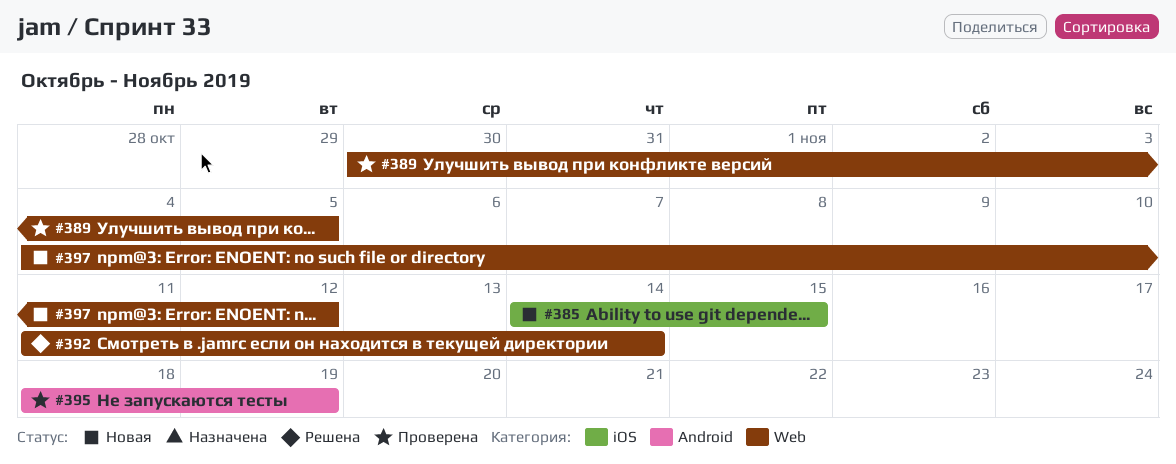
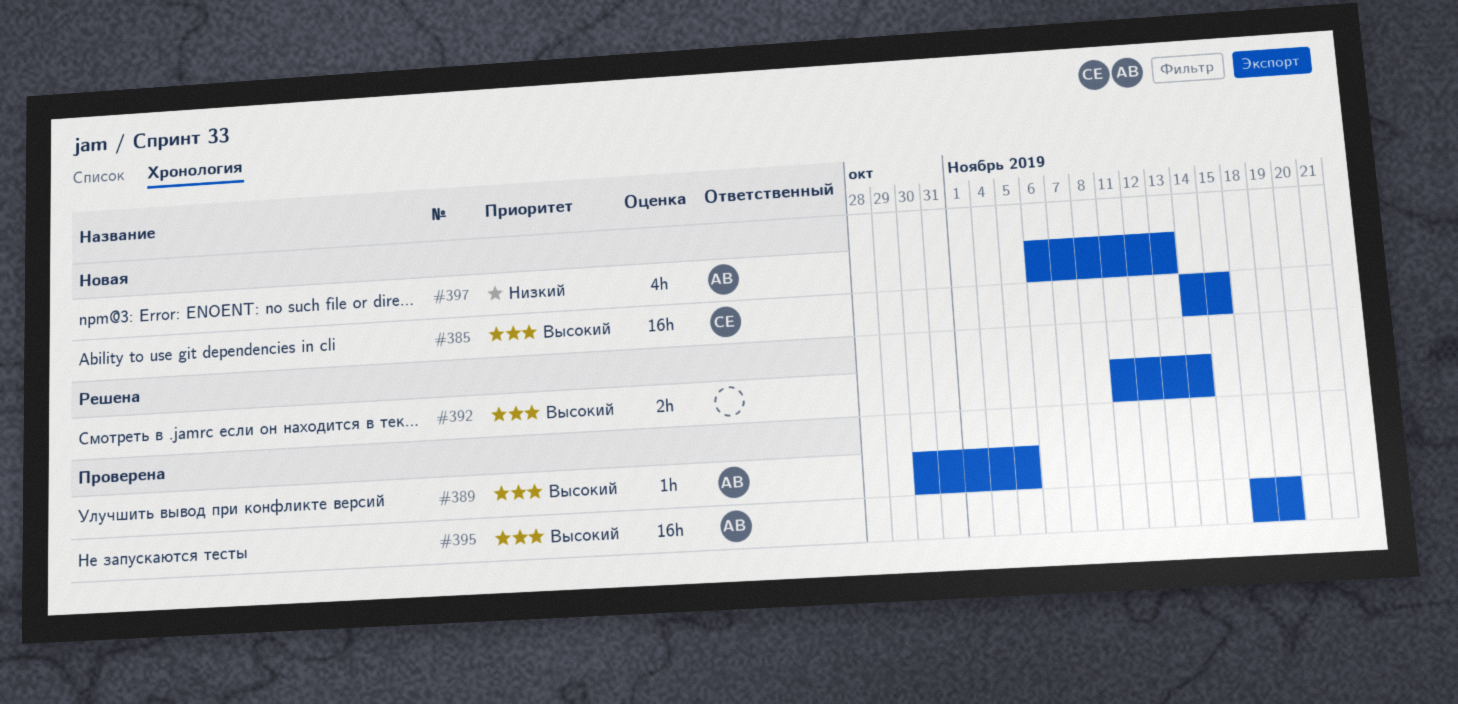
#397, start: Nov 4 -> Nov 6
#397, due: Nov 12 -> Nov 13

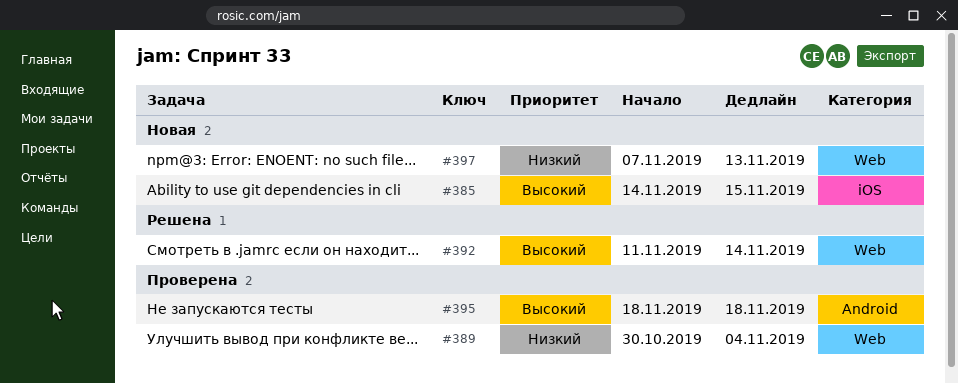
#389, priority: Высокий -> Низкий
#389, due: Nov 5 -> Nov 4
#395, due: Nov 19 -> Nov 18
#397, start: Nov 6 -> Nov 7

